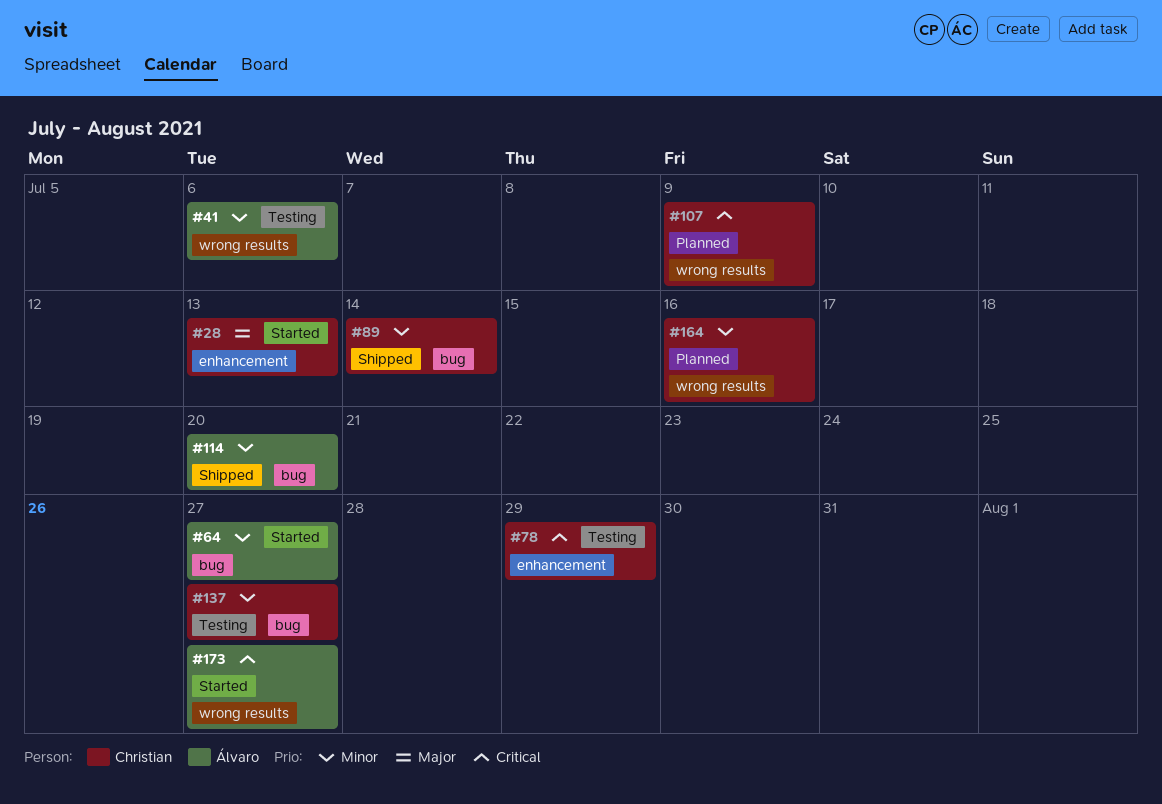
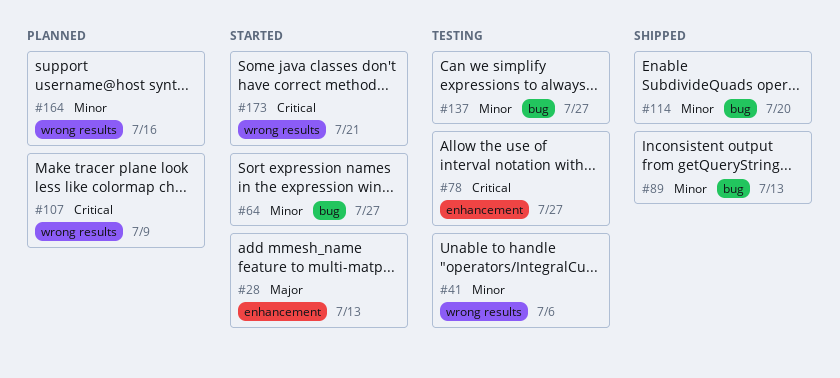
#78, due: Jul 29 -> Jul 27
#89, due: Jul 14 -> Jul 13
#173, due: Jul 27 -> Jul 21

